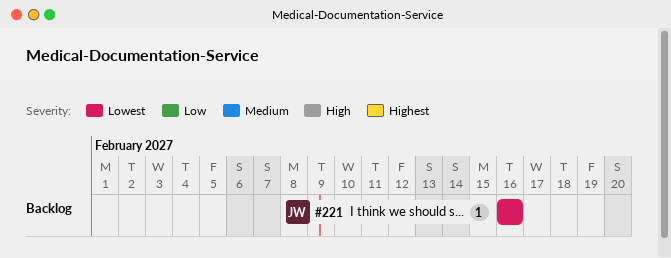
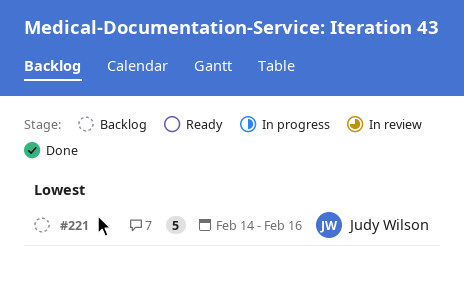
#221, estimate: 1 -> 5
#221, start: Feb 16 -> Feb 14

